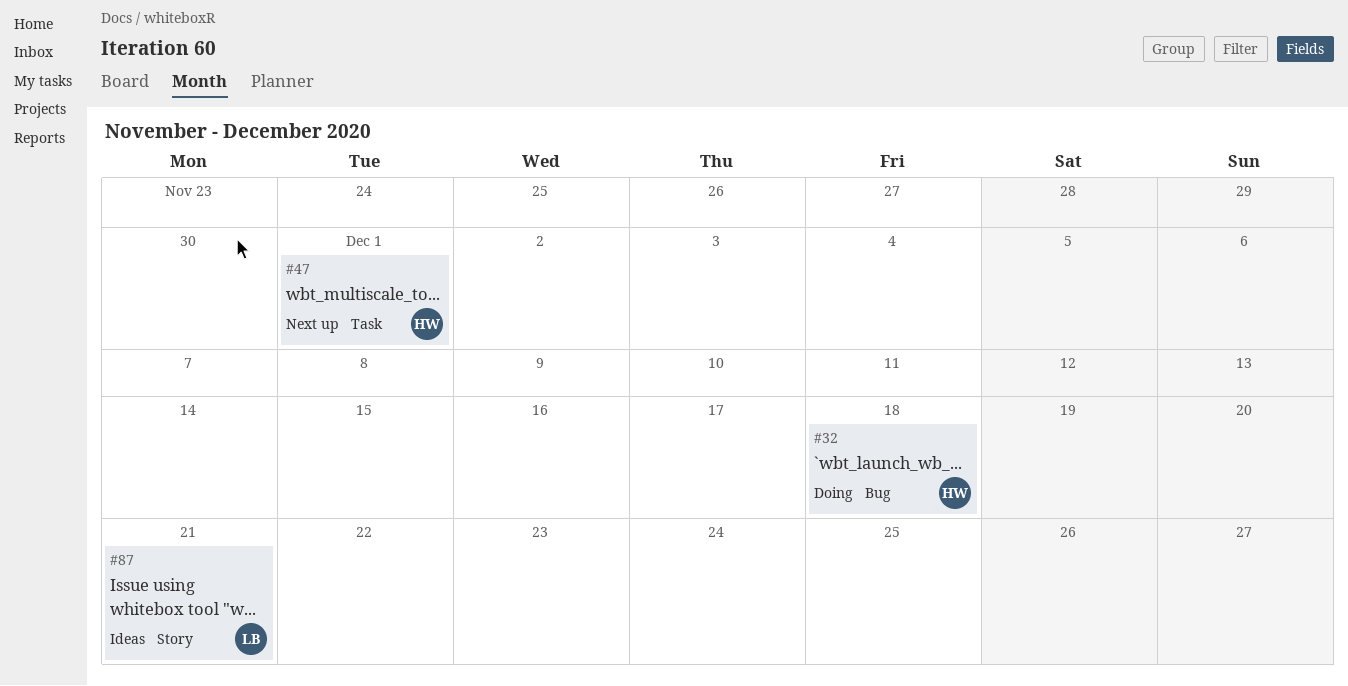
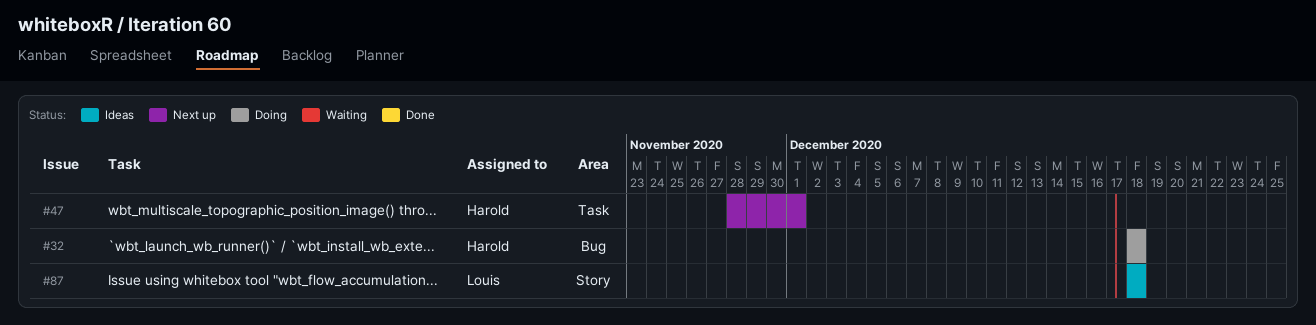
#87, due: Dec 21 -> Dec 18

